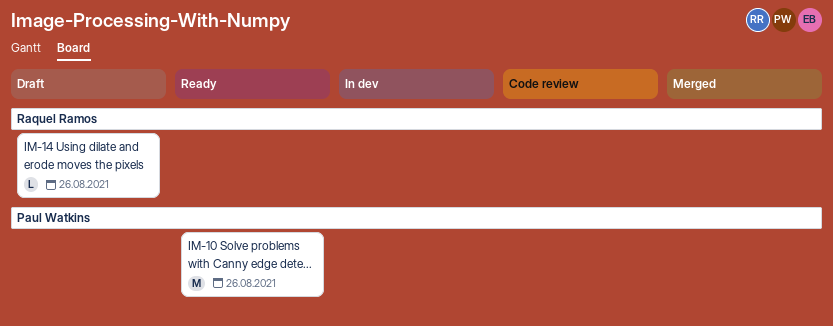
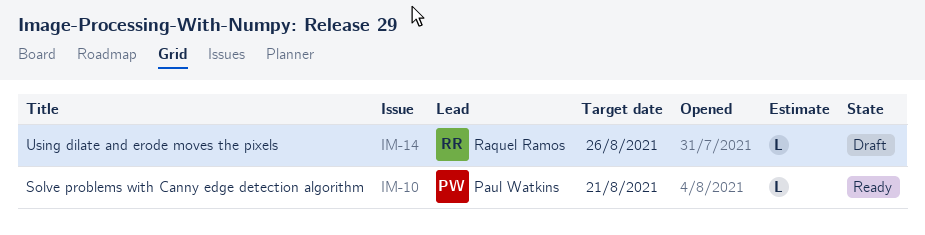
IM-10, estimate: M -> L
IM-10, due: Aug 26 -> Aug 21

